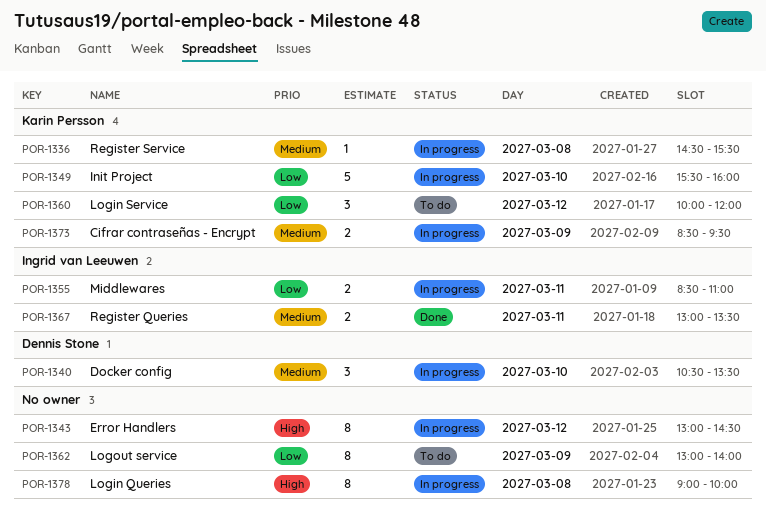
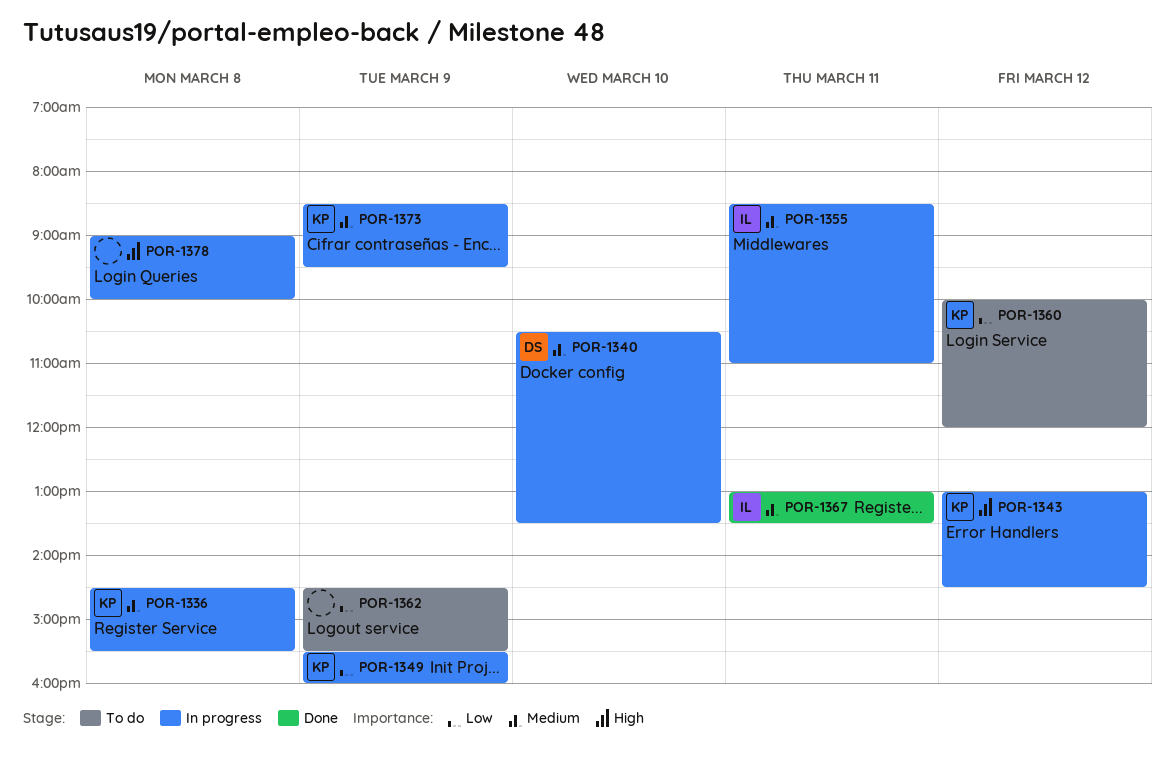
POR-1343, owner: none -> Karin Persson
POR-1349, day: Mar 10 -> Mar 9
POR-1355, priority: Low -> Medium
POR-1362, begins: 13:00 -> 14:30
POR-1362, ends: 14:00 -> 15:30

